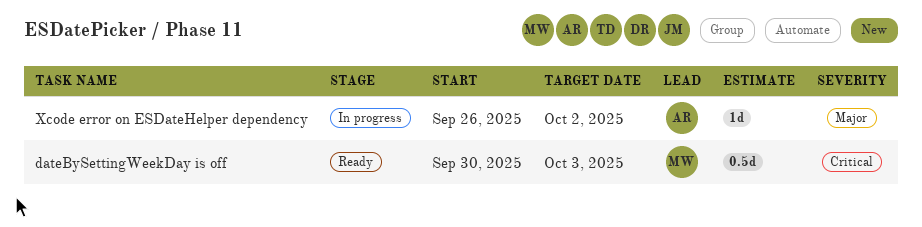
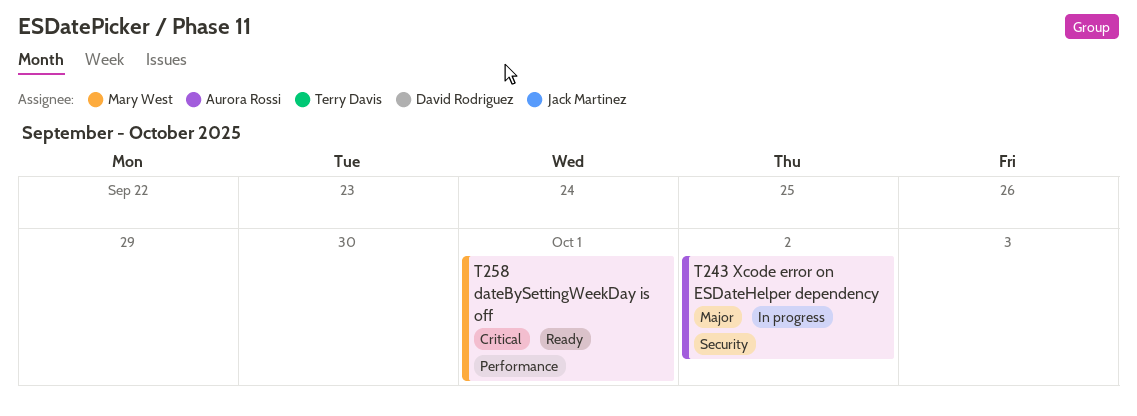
dateBySettingWeekDay is off, due: Oct 3 -> Oct 1

